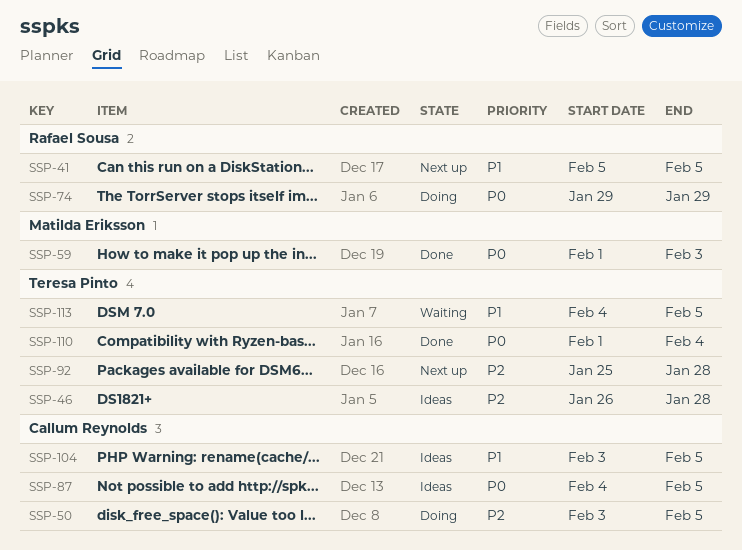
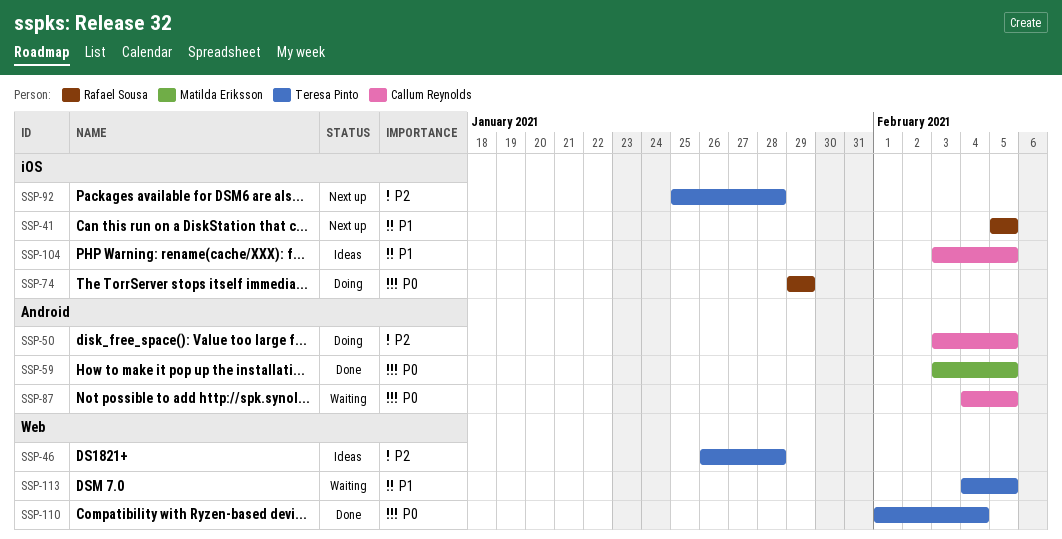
SSP-59, start: Feb 1 -> Feb 3
SSP-59, due: Feb 3 -> Feb 5
SSP-87, status: Ideas -> Waiting

